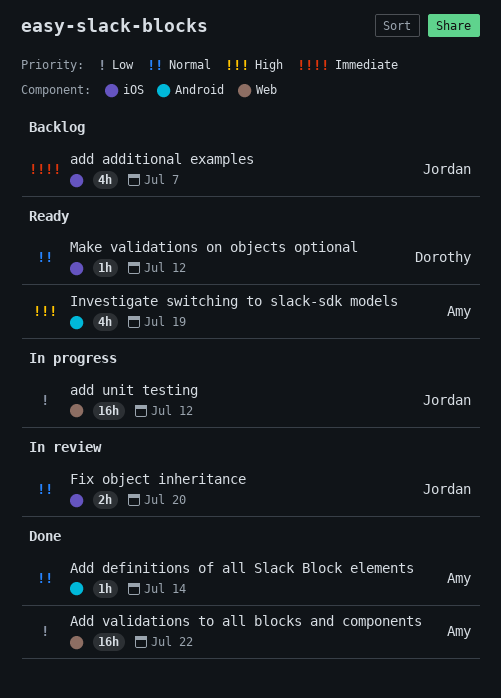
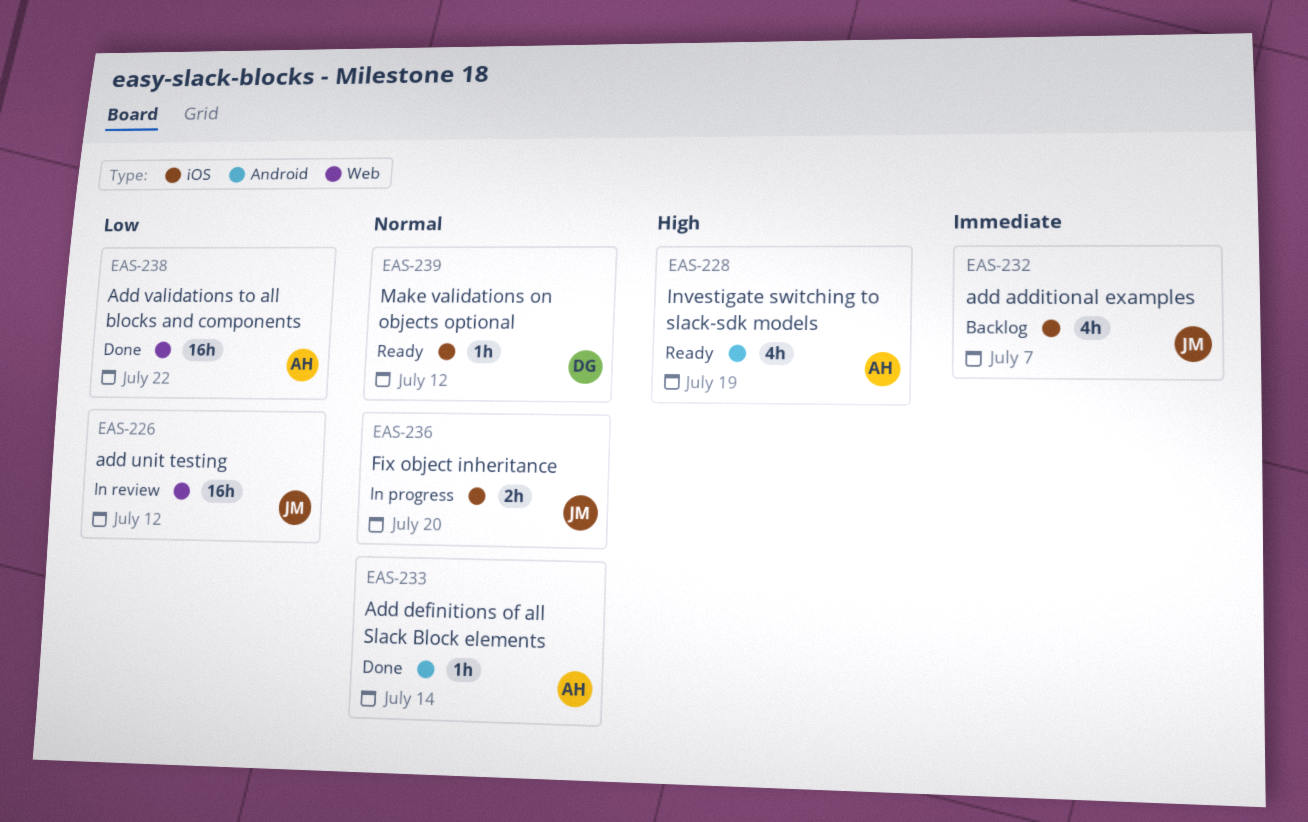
add unit testing, status: In progress -> In review
Fix object inheritance, status: In review -> In progress

